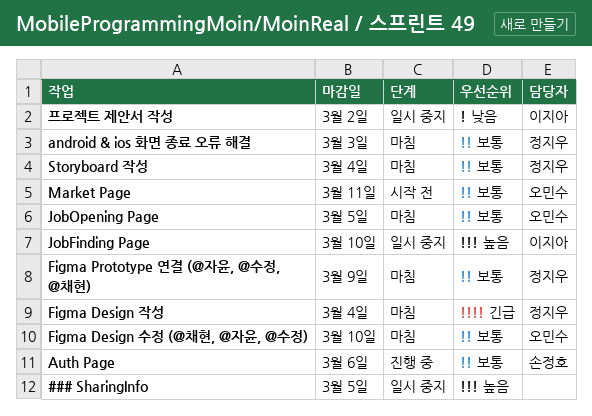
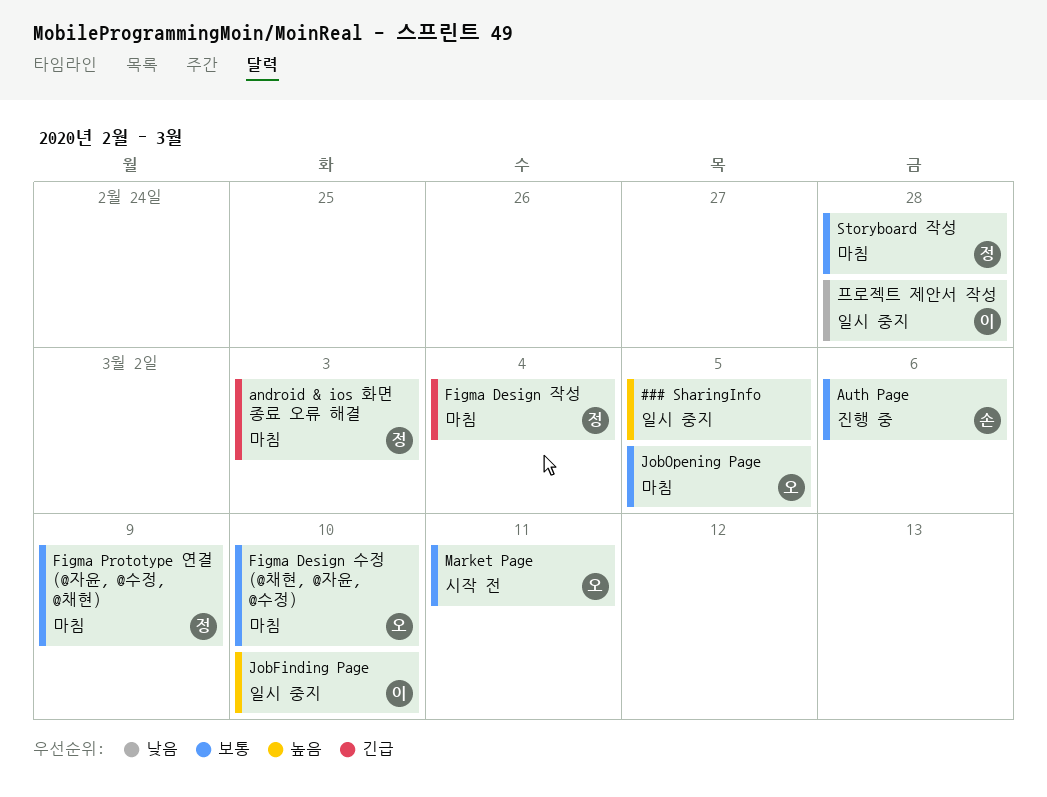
android & ios 화면 종료 오류 해결, priority: 보통 -> 긴급
Storyboard 작성, due: Mar 4 -> Feb 28
프로젝트 제안서 작성, due: Mar 2 -> Feb 28

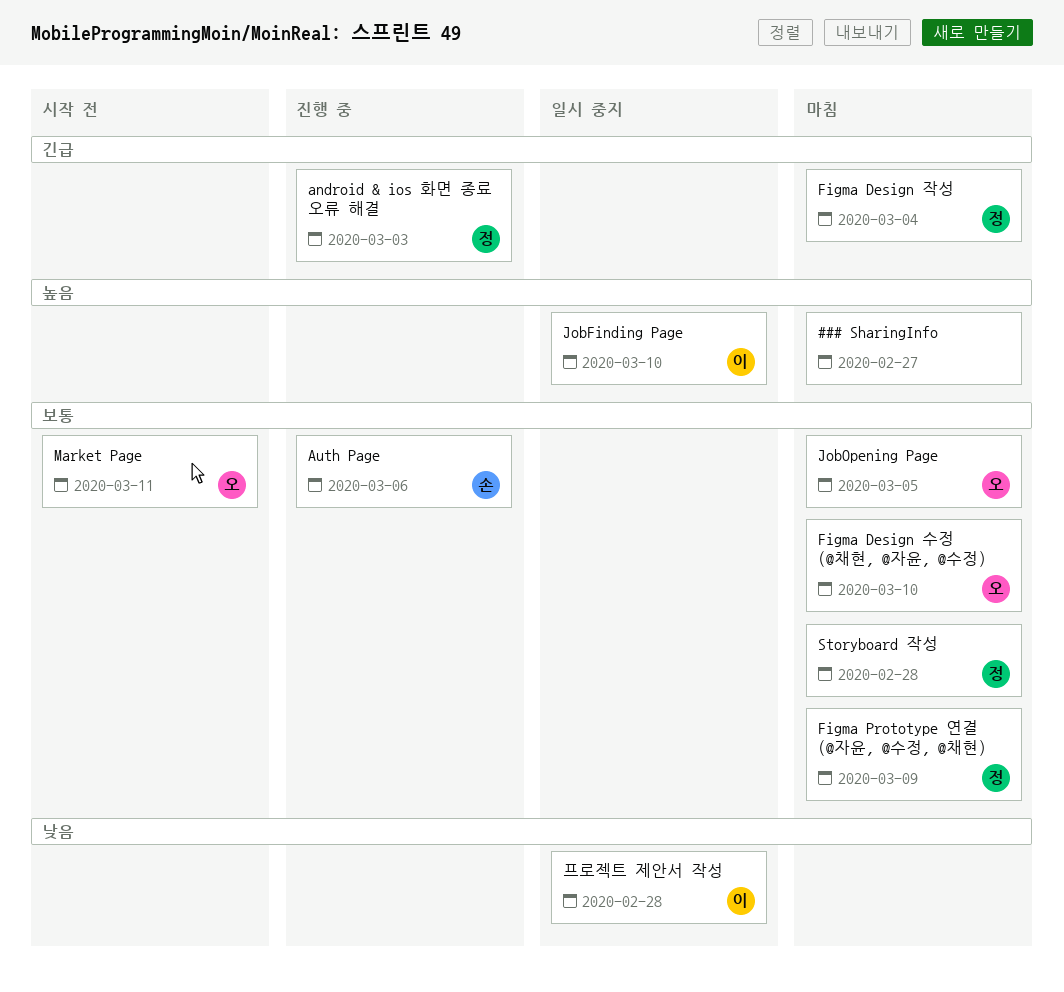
### SharingInfo, status: 일시 중지 -> 마침
### SharingInfo, due: Mar 5 -> Feb 27
android & ios 화면 종료 오류 해결, status: 마침 -> 진행 중

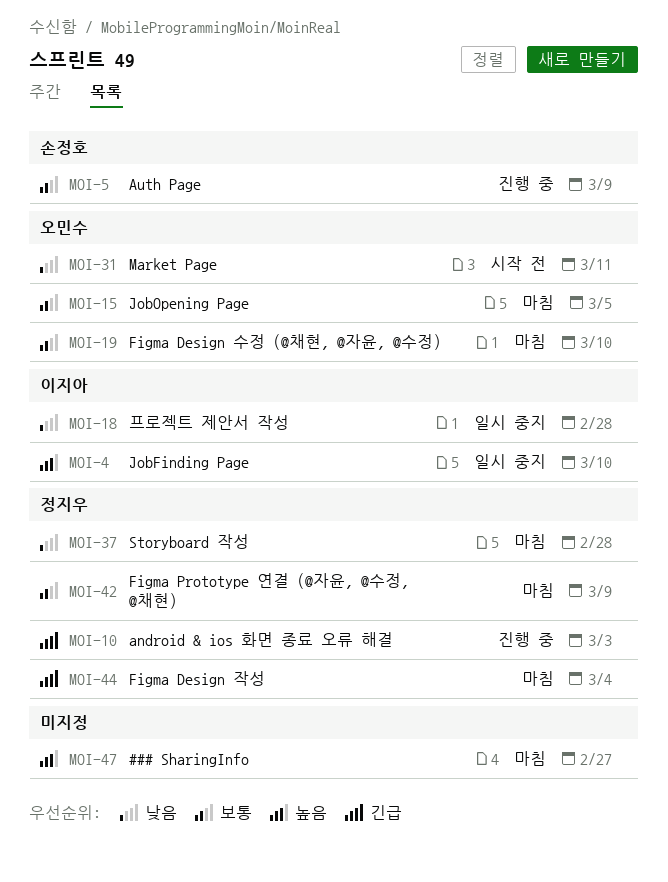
Auth Page, due: Mar 6 -> Mar 9
Market Page, priority: 보통 -> 낮음
Storyboard 작성, priority: 보통 -> 낮음

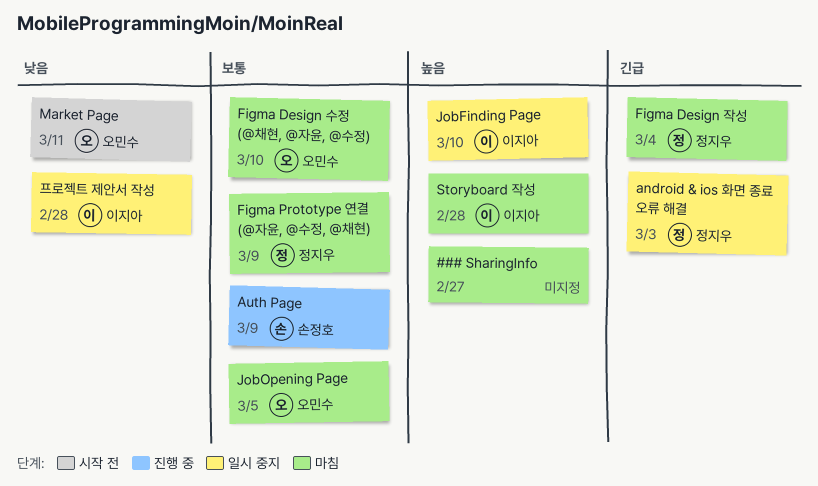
android & ios 화면 종료 오류 해결, status: 진행 중 -> 일시 중지
Storyboard 작성, owner: 정지우 -> 이지아
Storyboard 작성, priority: 낮음 -> 높음

